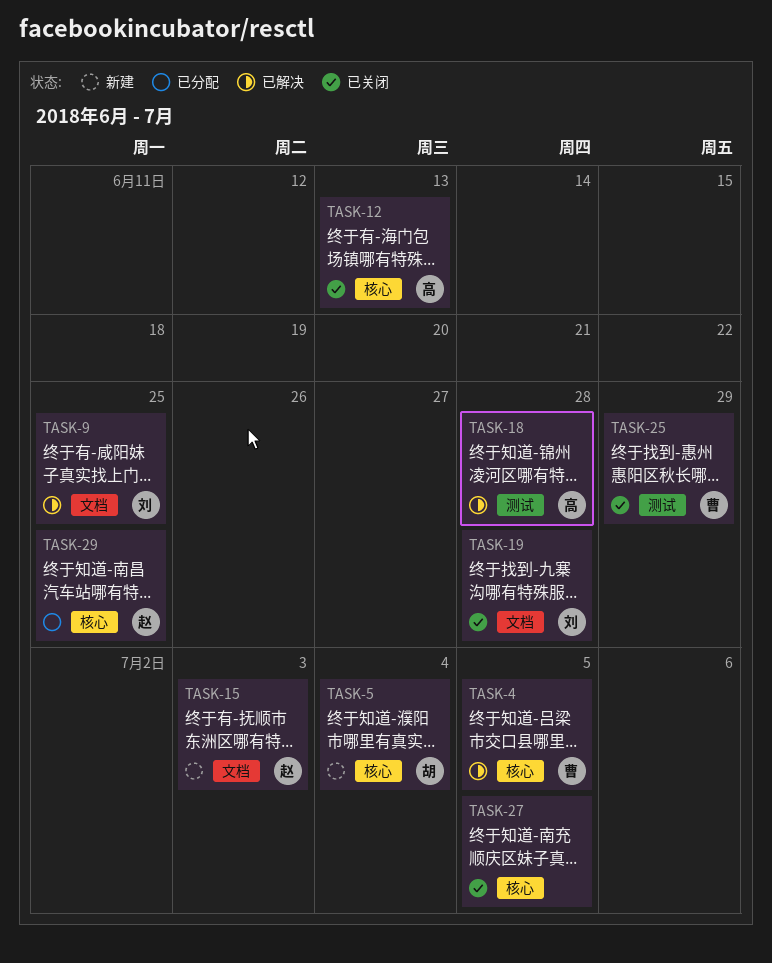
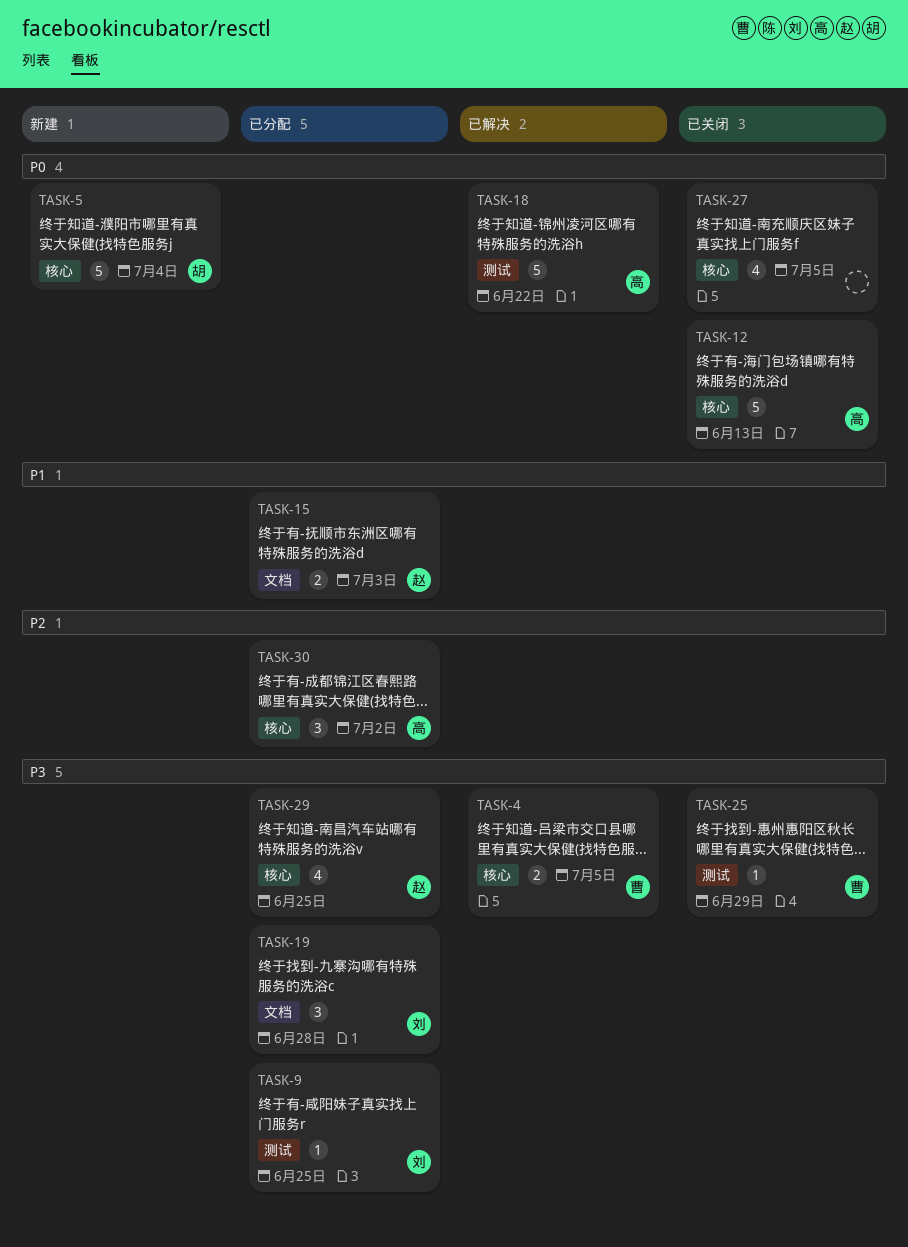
TASK-9, status: 已解决 -> 已分配
TASK-9, label: 文档 -> 测试
TASK-15, status: 新建 -> 已分配
TASK-18, due: Jun 28 -> Jun 22
TASK-19, status: 已关闭 -> 已分配
TASK-30: none -> present

